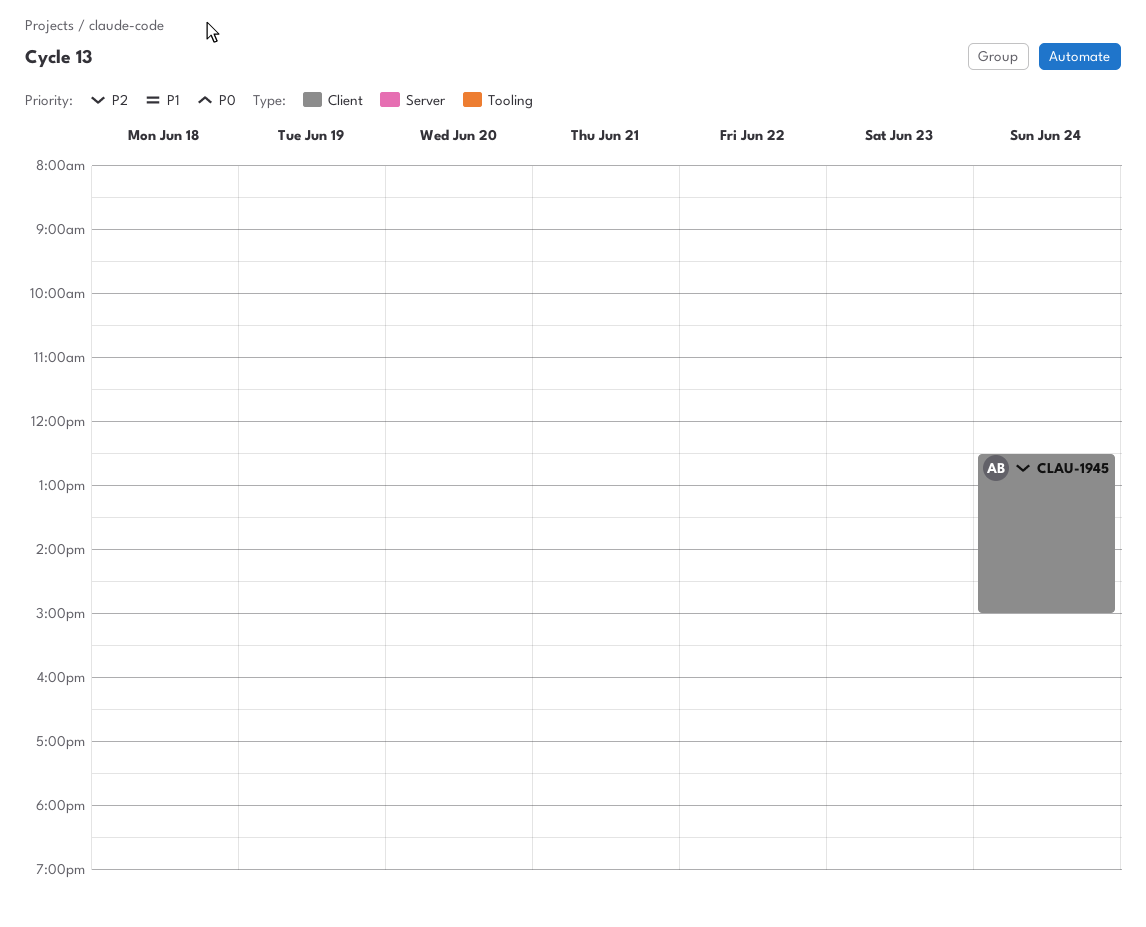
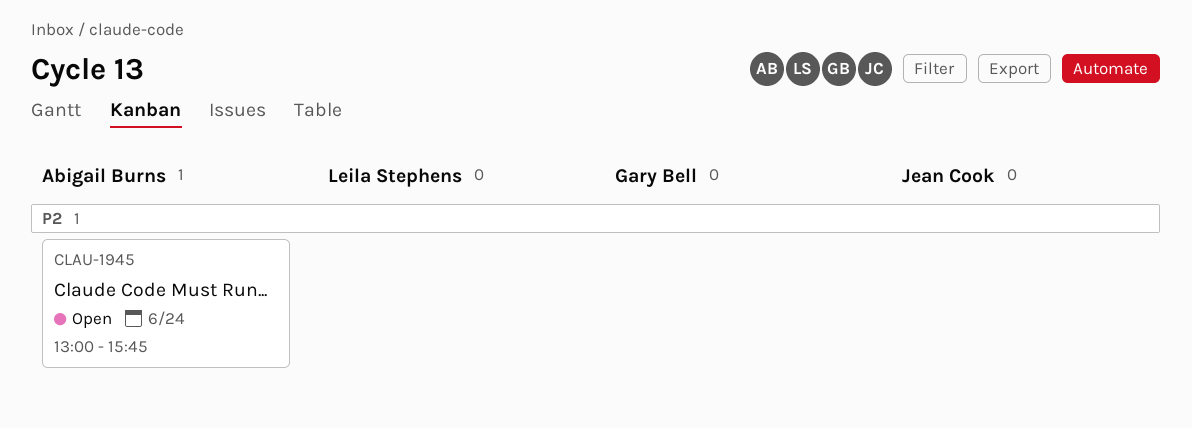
CLAU-1945, begins: 12:30 -> 13:00
CLAU-1945, ends: 15:00 -> 15:45

